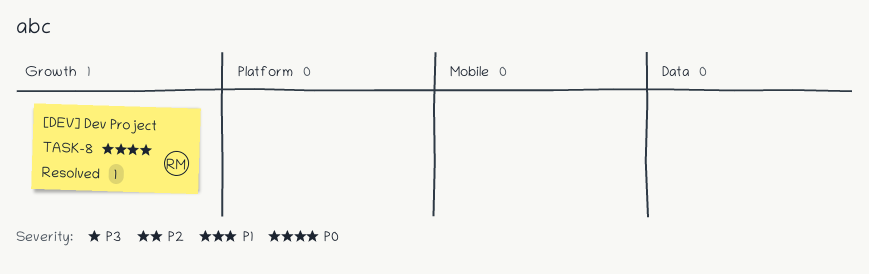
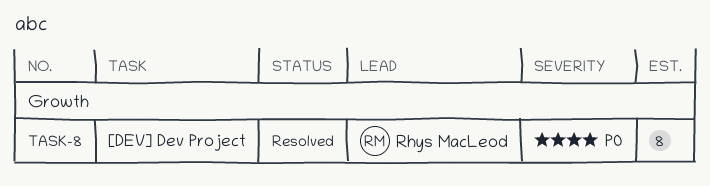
TASK-8, estimate: 1 -> 8

